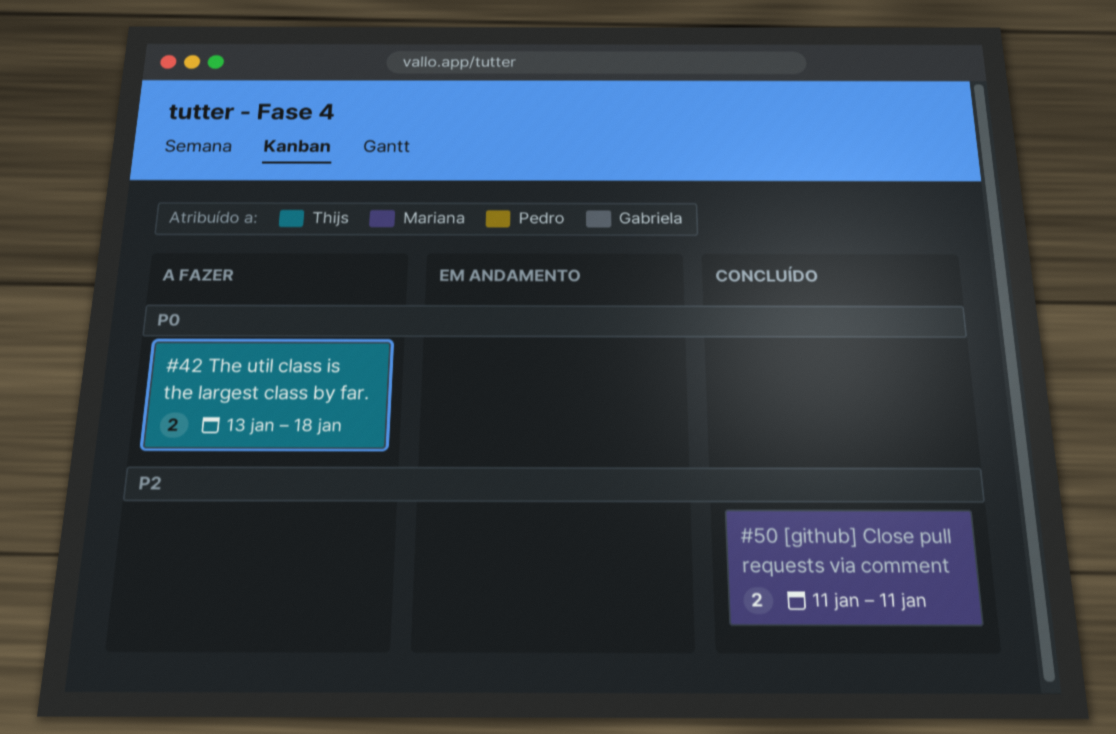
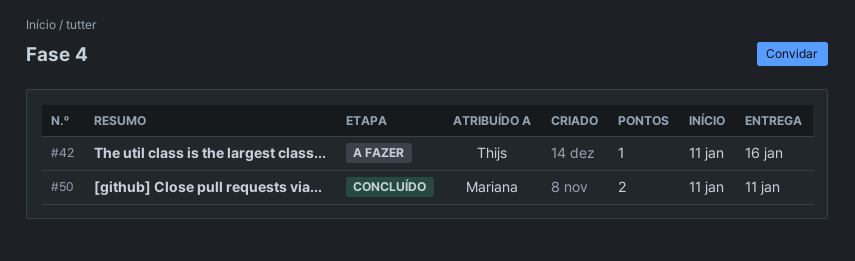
#42, estimate: 2 -> 1
#42, start: Jan 13 -> Jan 11
#42, due: Jan 18 -> Jan 16

